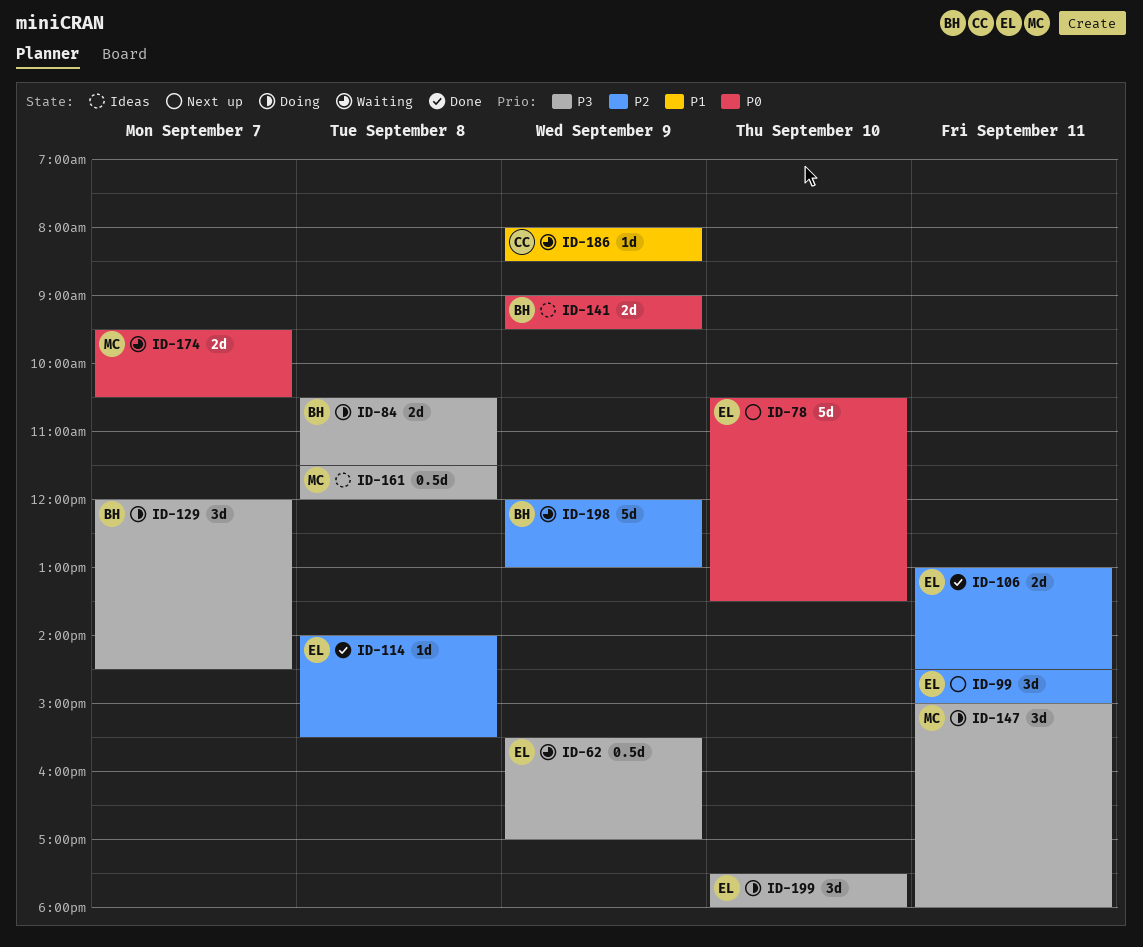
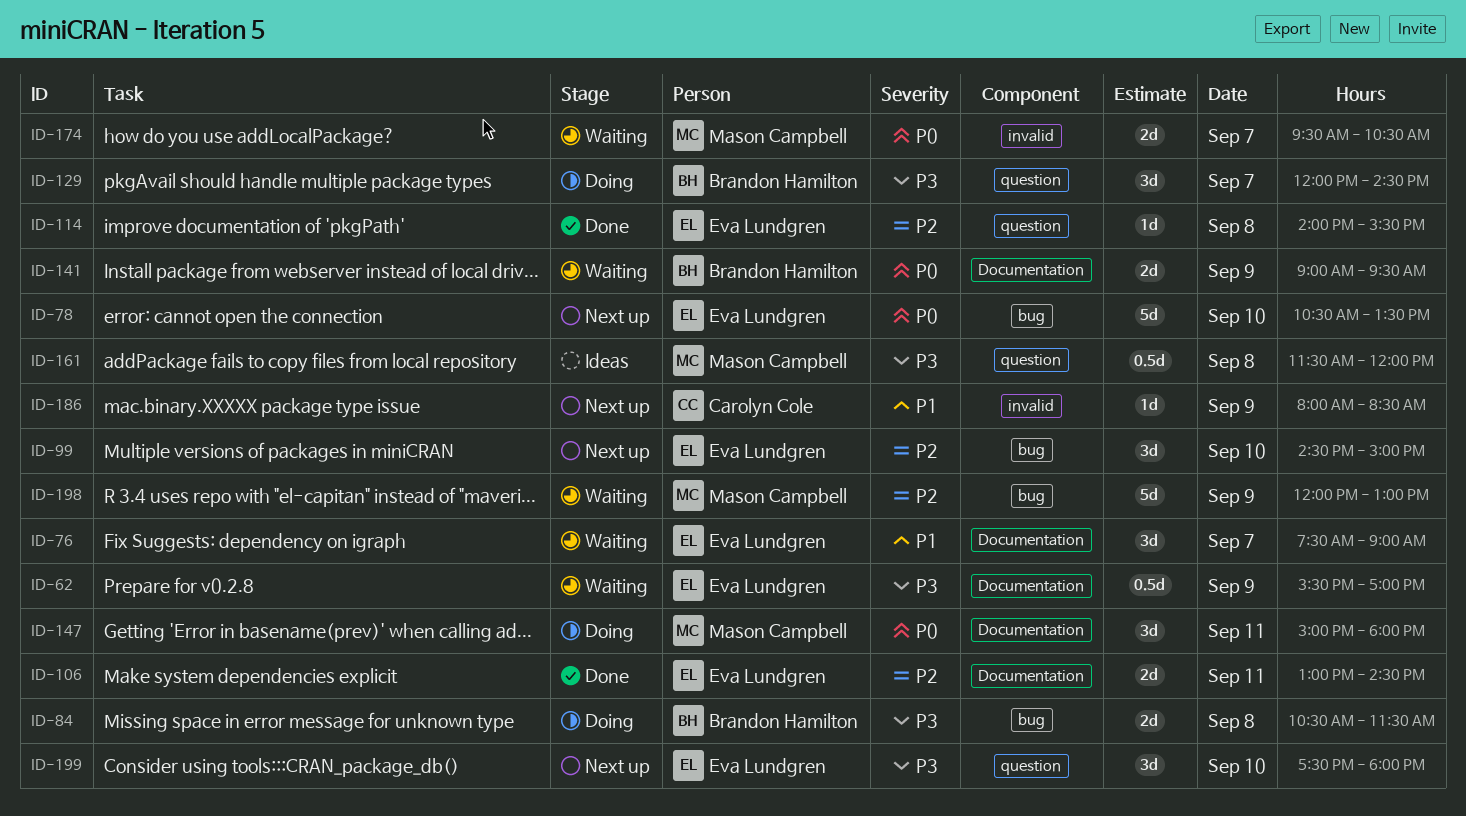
ID-76: none -> present
ID-99, day: Sep 11 -> Sep 10
ID-141, status: Ideas -> Waiting
ID-147, priority: P3 -> P0
ID-186, status: Waiting -> Next up
ID-198, owner: Brandon Hamilton -> Mason Campbell
ID-199, status: Doing -> Next up

